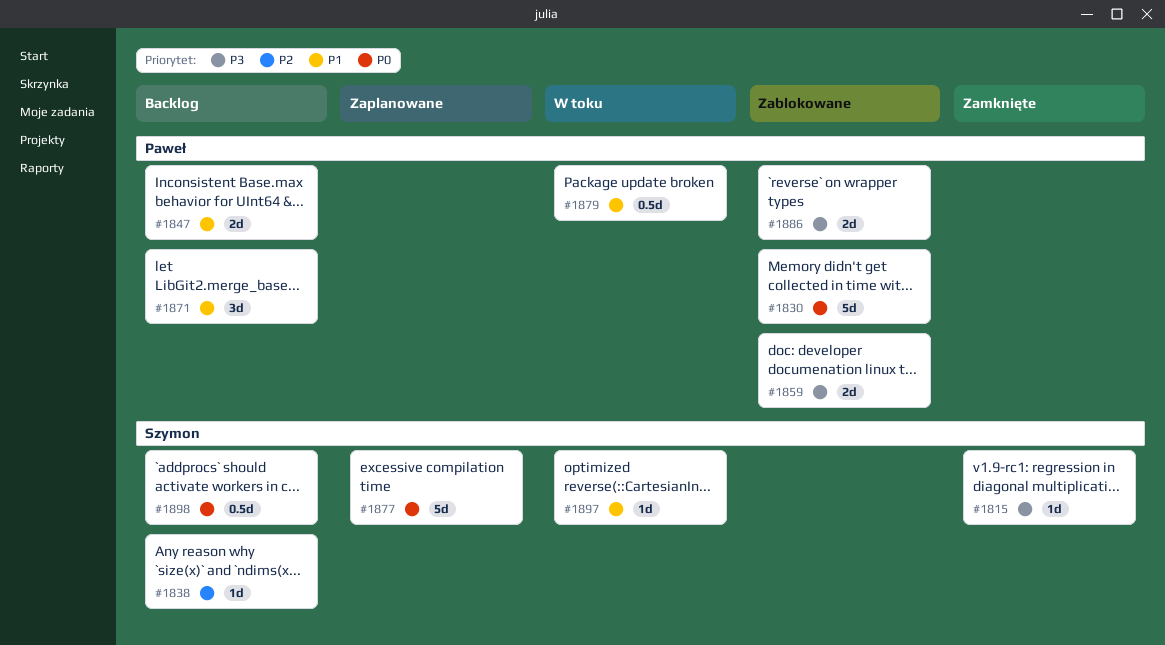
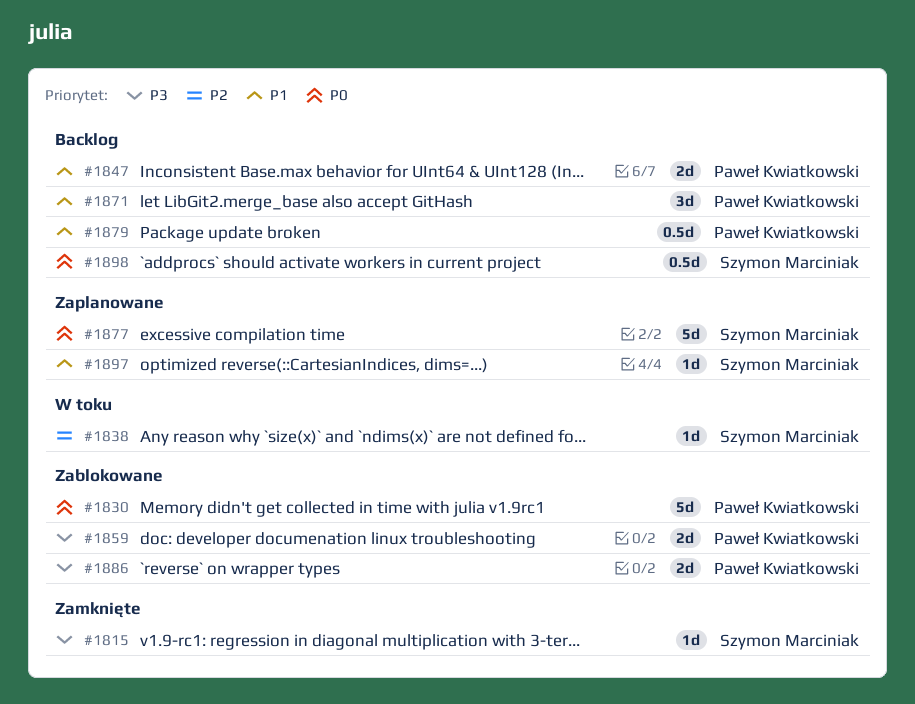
#1838, status: Backlog -> W toku
#1879, status: W toku -> Backlog
#1897, status: W toku -> Zaplanowane

